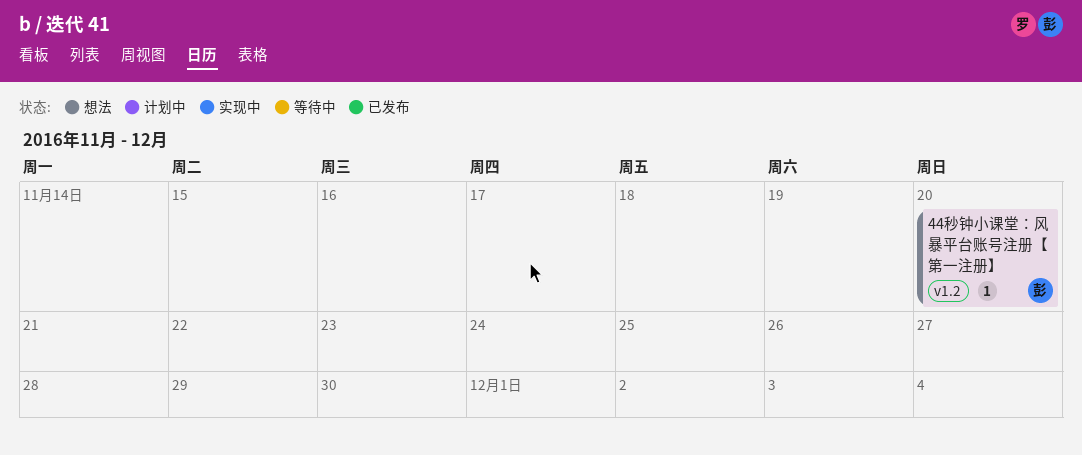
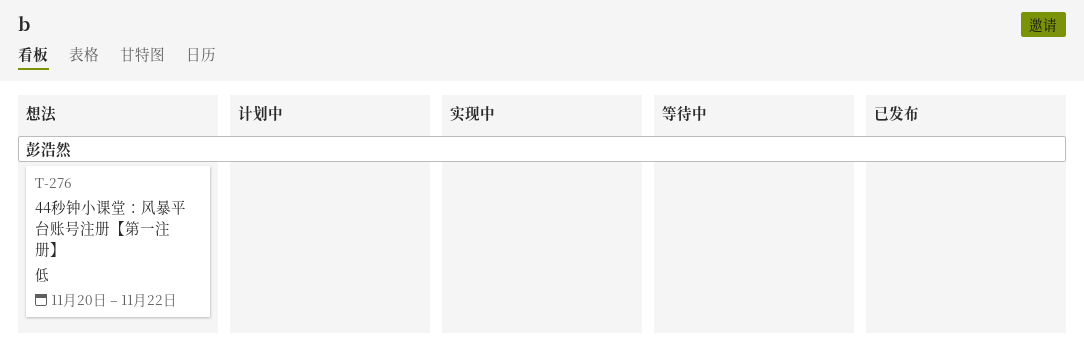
44秒钟小课堂：风暴平台账号注册【第一注册】, due: Nov 20 -> Nov 22

